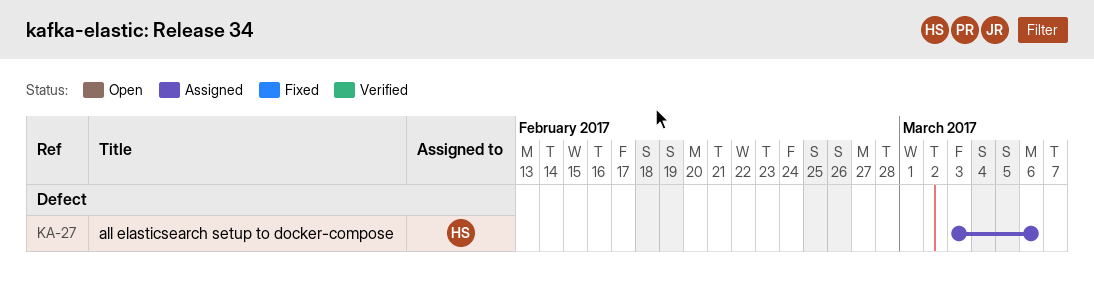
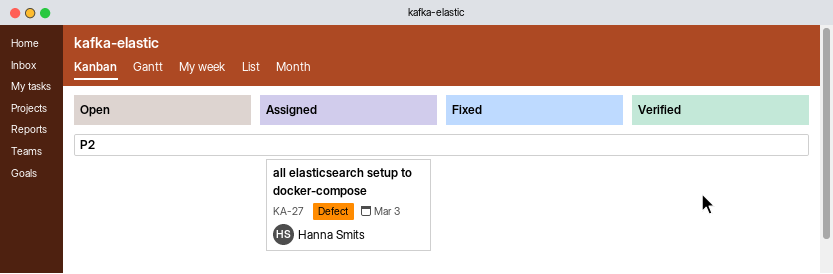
KA-27, due: Mar 6 -> Mar 3

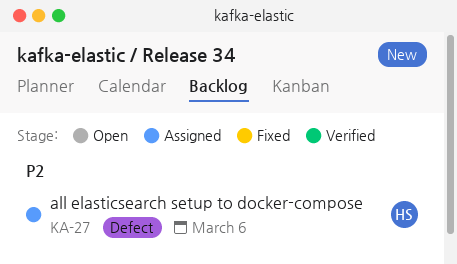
KA-27, due: Mar 3 -> Mar 6

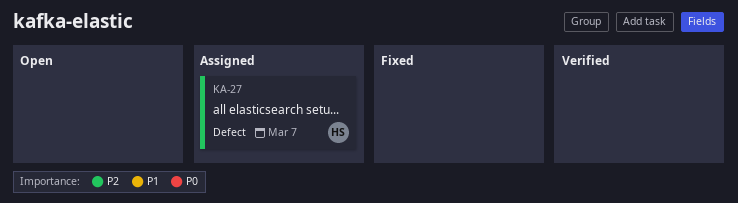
KA-27, due: Mar 6 -> Mar 7

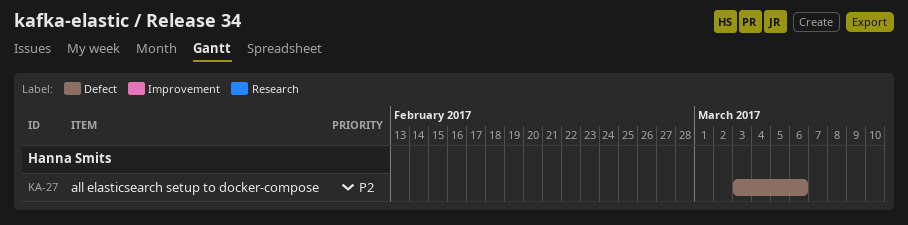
KA-27, due: Mar 7 -> Mar 6

